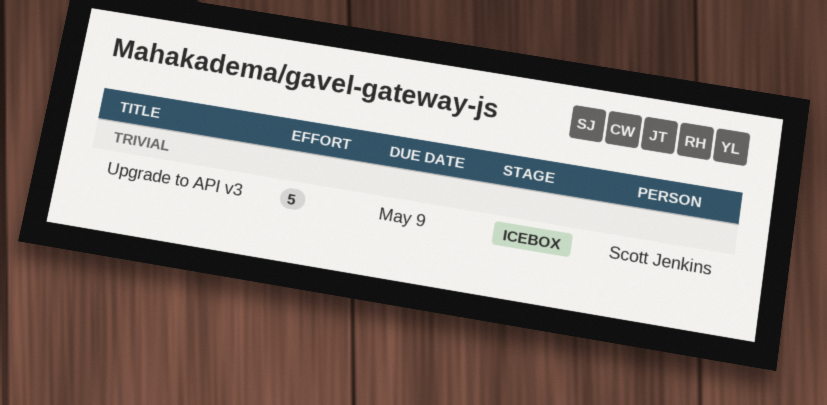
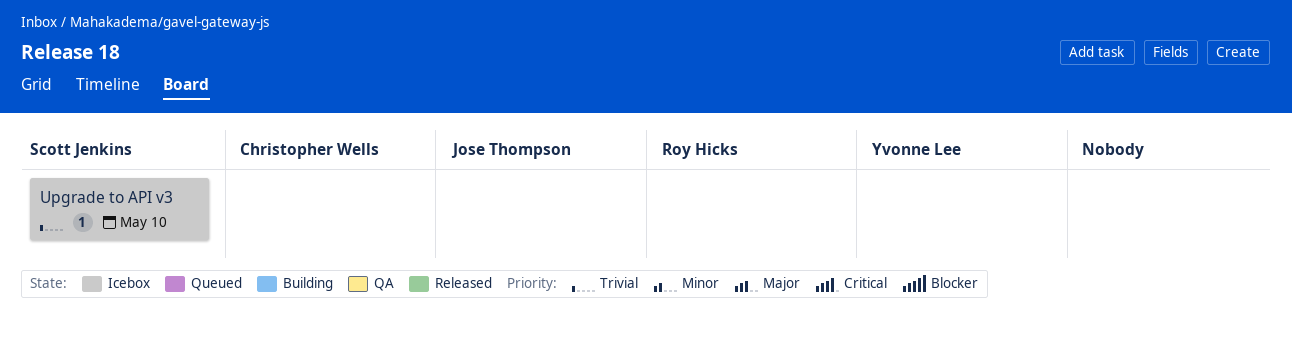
Upgrade to API v3, estimate: 5 -> 1
Upgrade to API v3, due: May 9 -> May 10

